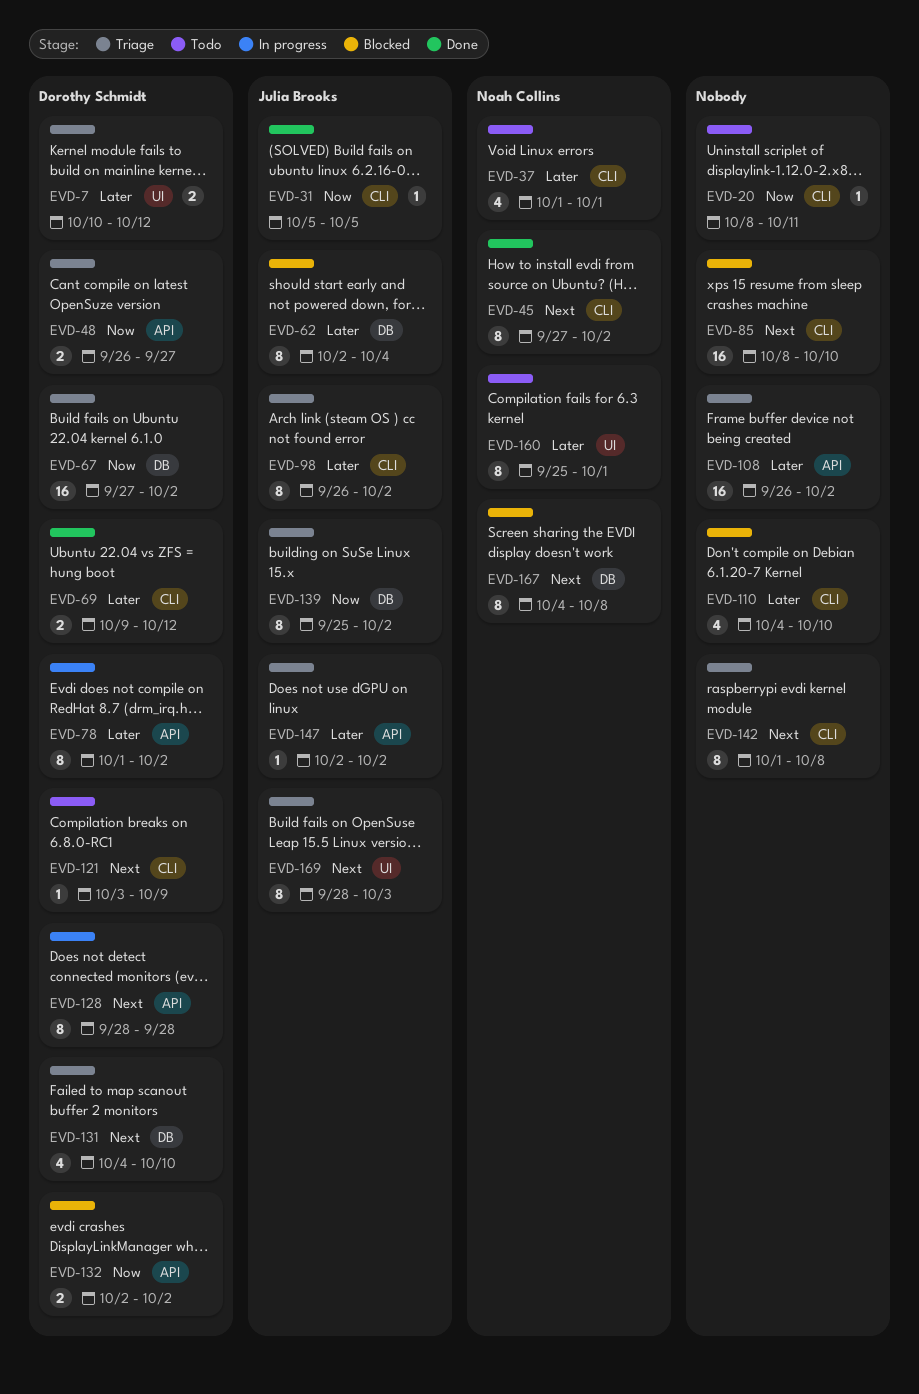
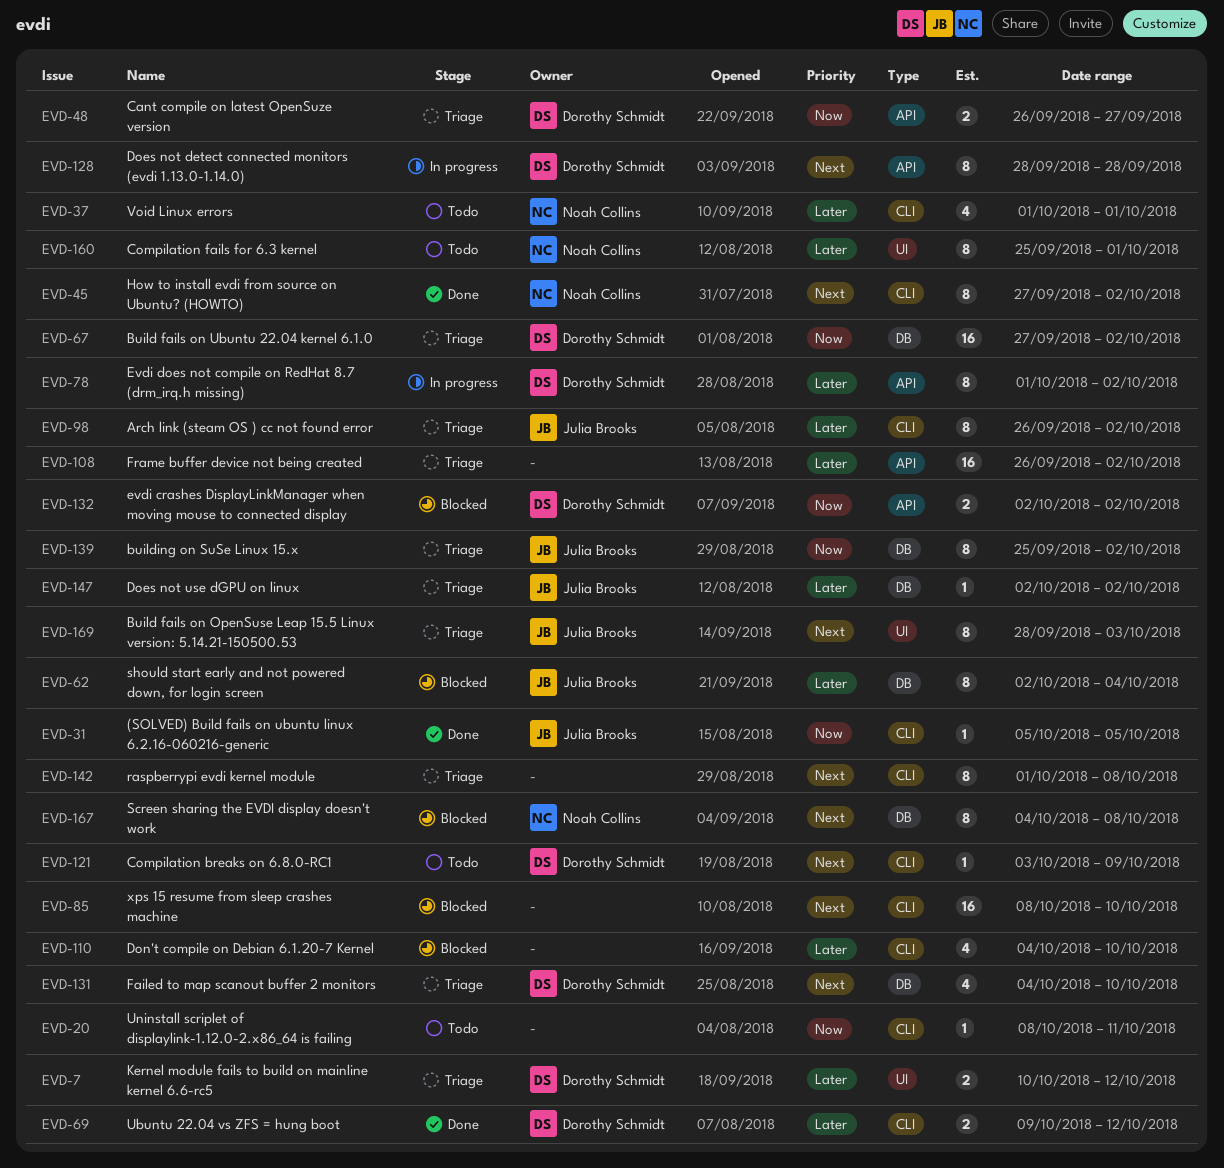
EVD-147, label: API -> DB

